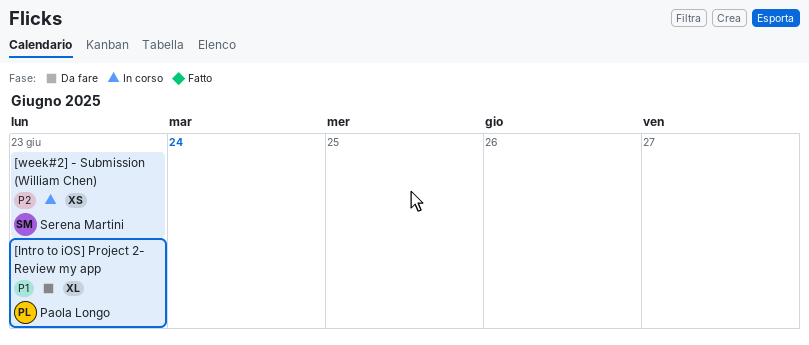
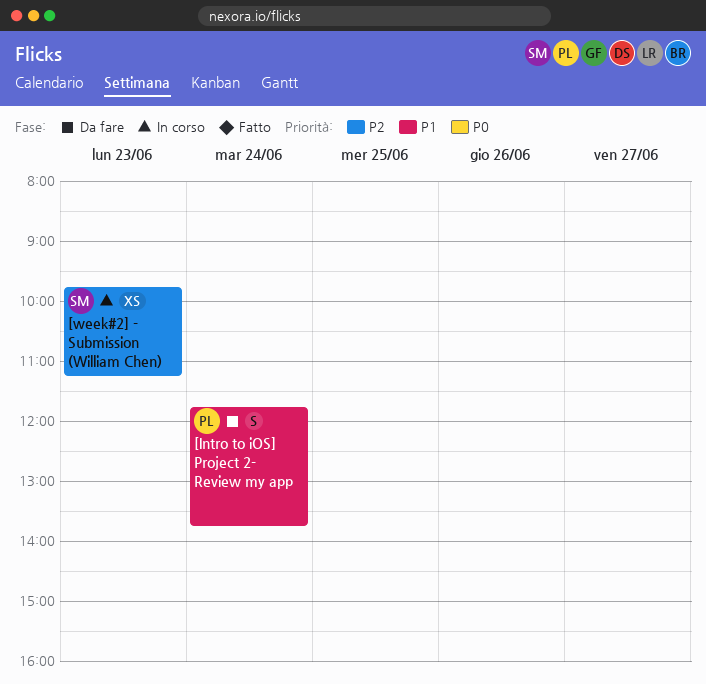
[Intro to iOS] Project 2- Review my app, estimate: XL -> S
[Intro to iOS] Project 2- Review my app, day: Jun 23 -> Jun 24

